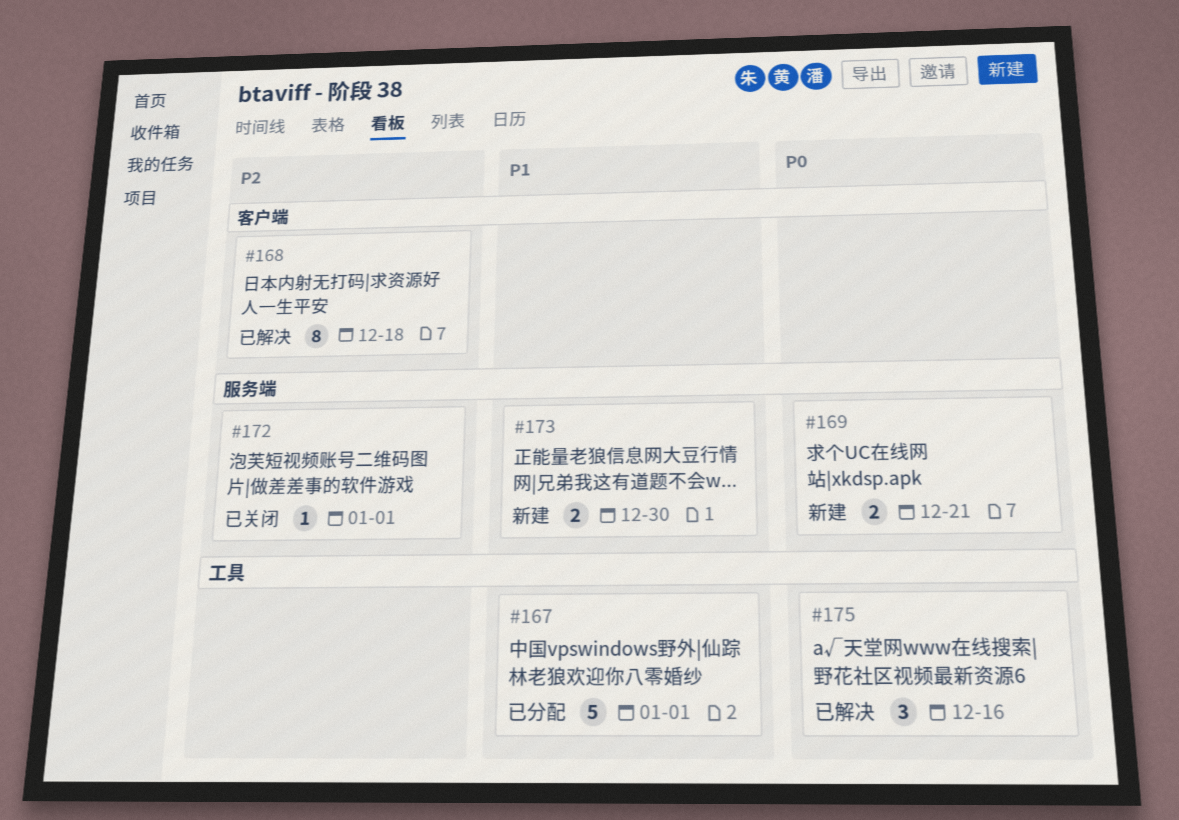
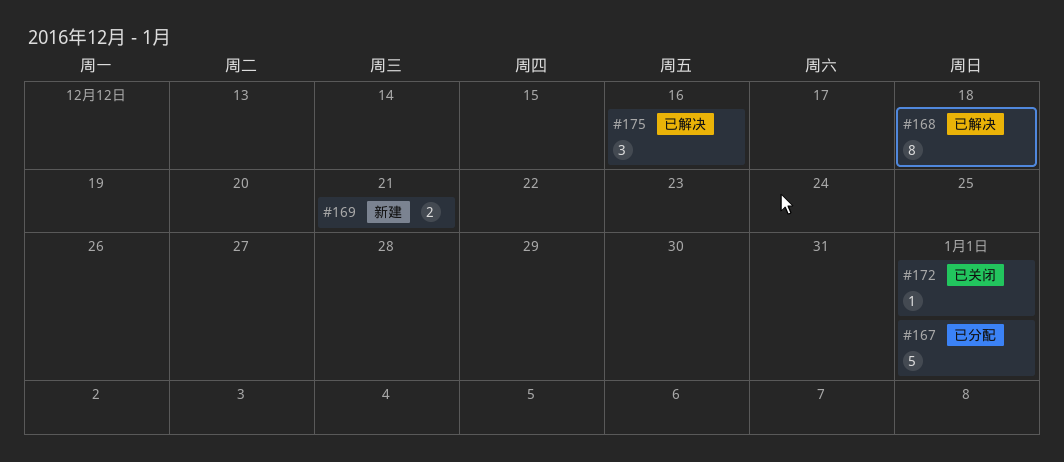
#173: present -> none

